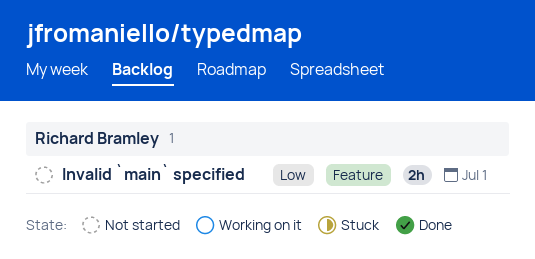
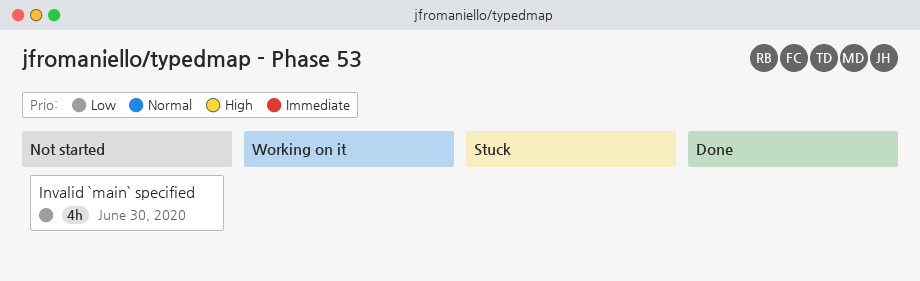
Invalid `main` specified, estimate: 2h -> 4h
Invalid `main` specified, due: Jul 1 -> Jun 30

